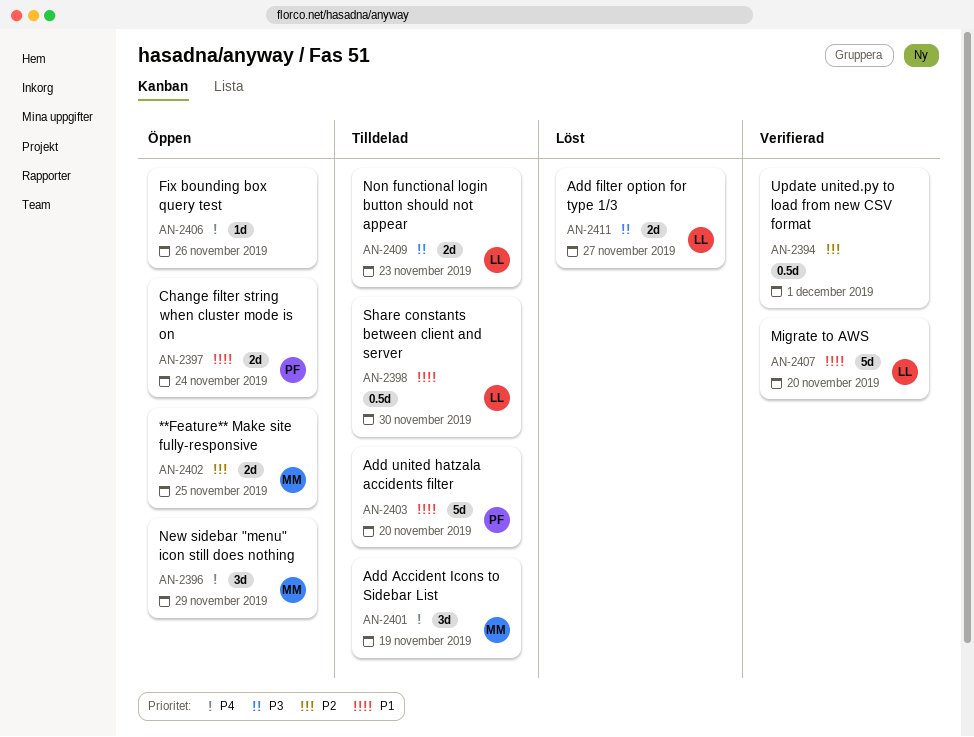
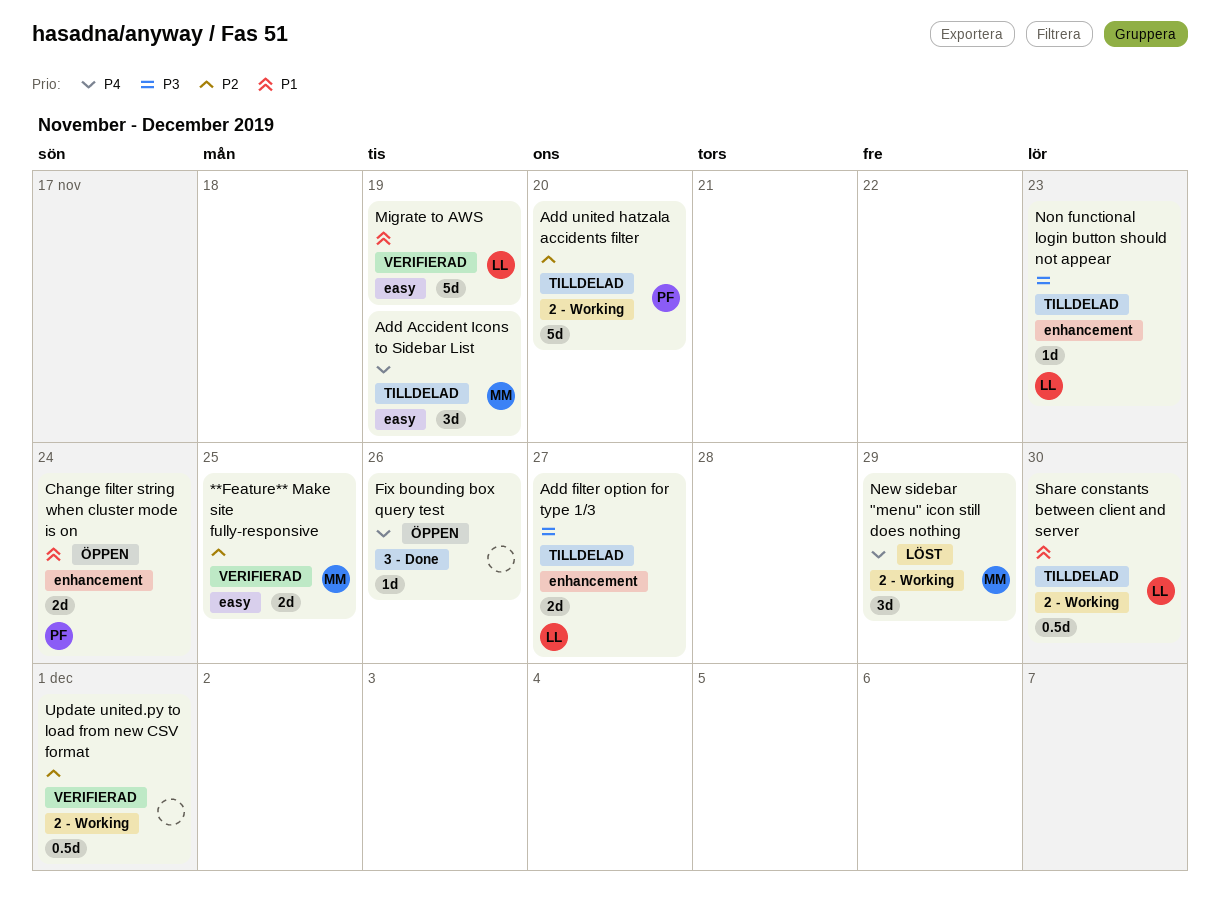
**Feature** Make site fully-responsive, status: Öppen -> Verifierad
Add filter option for type 1/3, status: Löst -> Tilldelad
Add united hatzala accidents filter, priority: P1 -> P2
Migrate to AWS, due: Nov 20 -> Nov 19
New sidebar "menu" icon still does nothing, status: Öppen -> Löst
Non functional login button should not appear, estimate: 2d -> 1d

